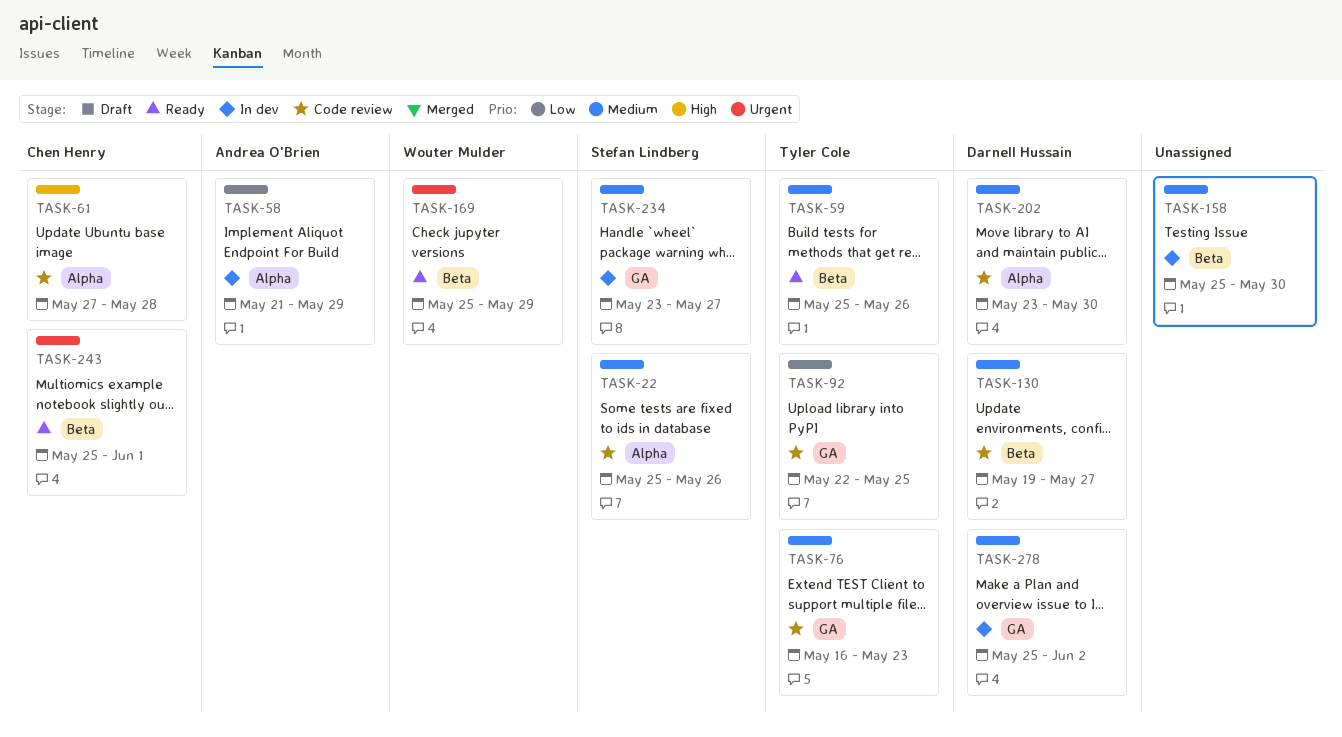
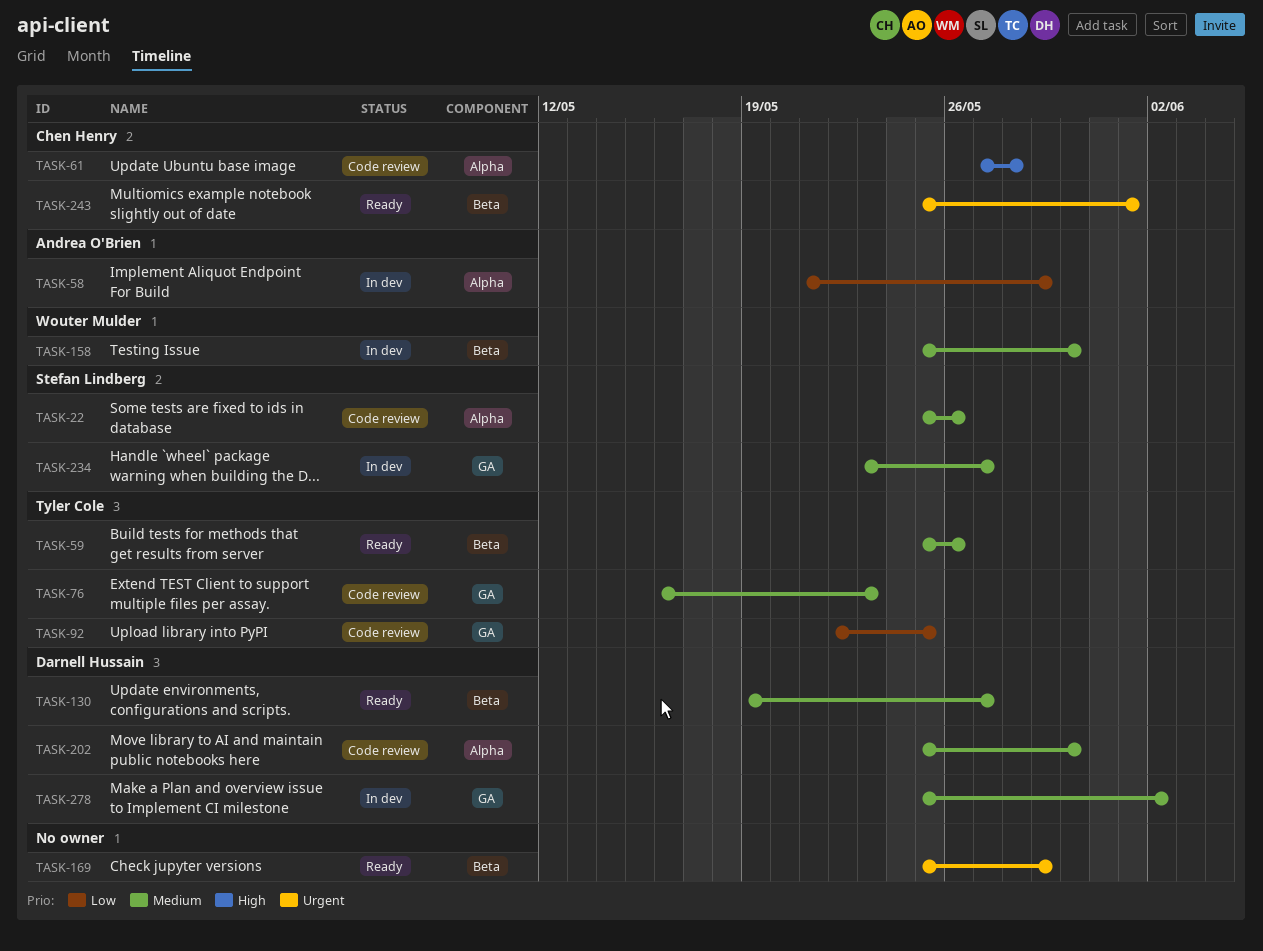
TASK-130, status: Code review -> Ready
TASK-158, owner: none -> Wouter Mulder
TASK-169, owner: Wouter Mulder -> none
TASK-202, start: May 23 -> May 25

